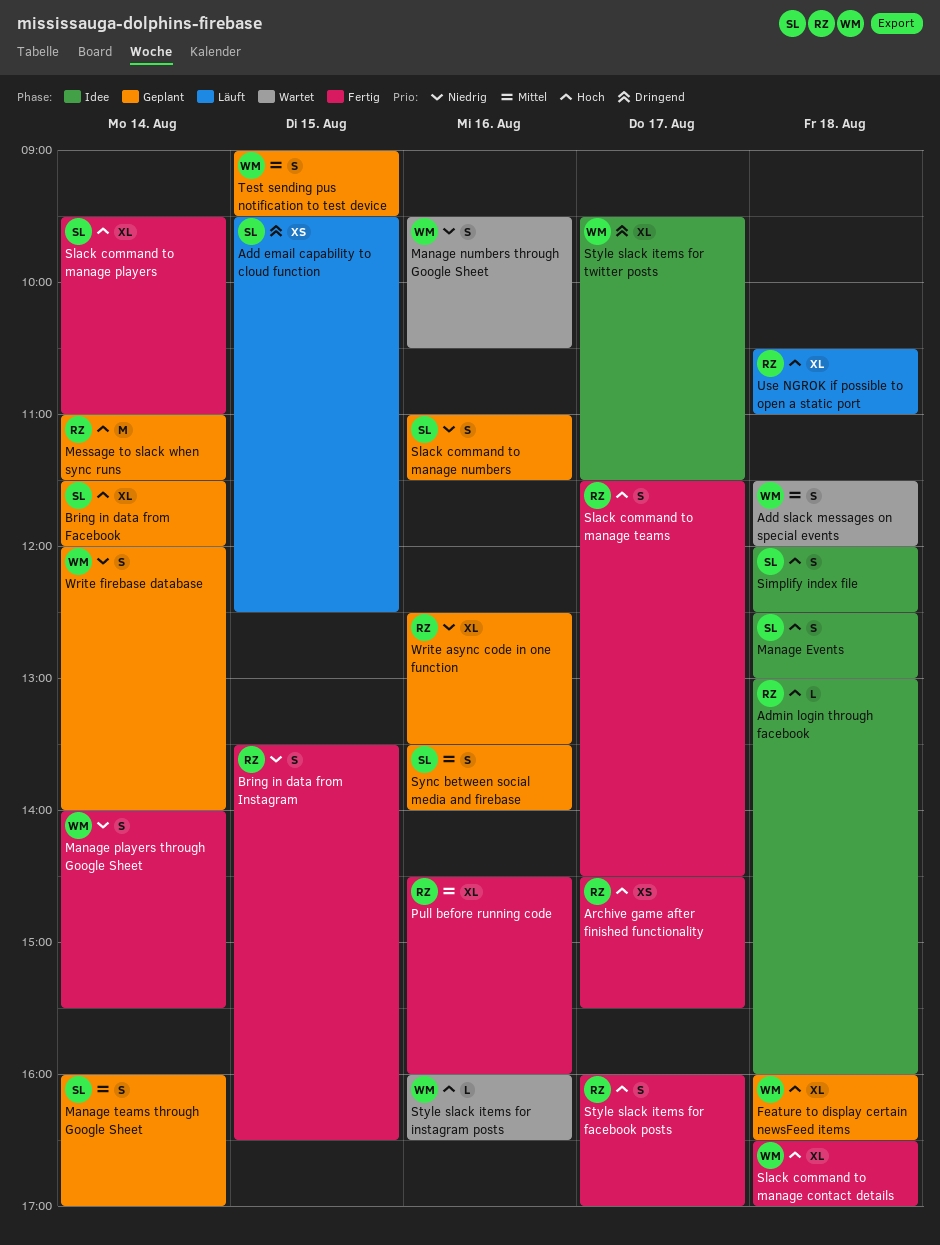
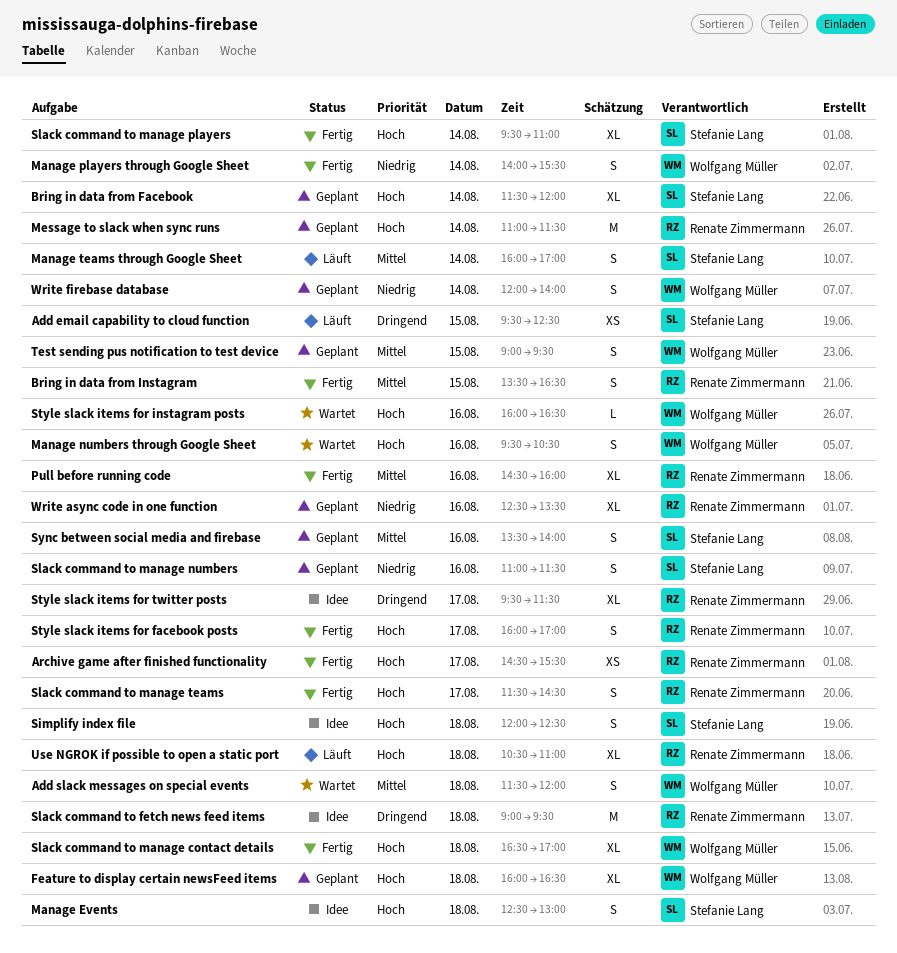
Admin login through facebook: present -> none
Bring in data from Instagram, priority: Niedrig -> Mittel
Manage numbers through Google Sheet, priority: Niedrig -> Hoch
Manage teams through Google Sheet, status: Geplant -> Läuft
Slack command to fetch news feed items: none -> present
Style slack items for twitter posts, owner: Wolfgang Müller -> Renate Zimmermann

